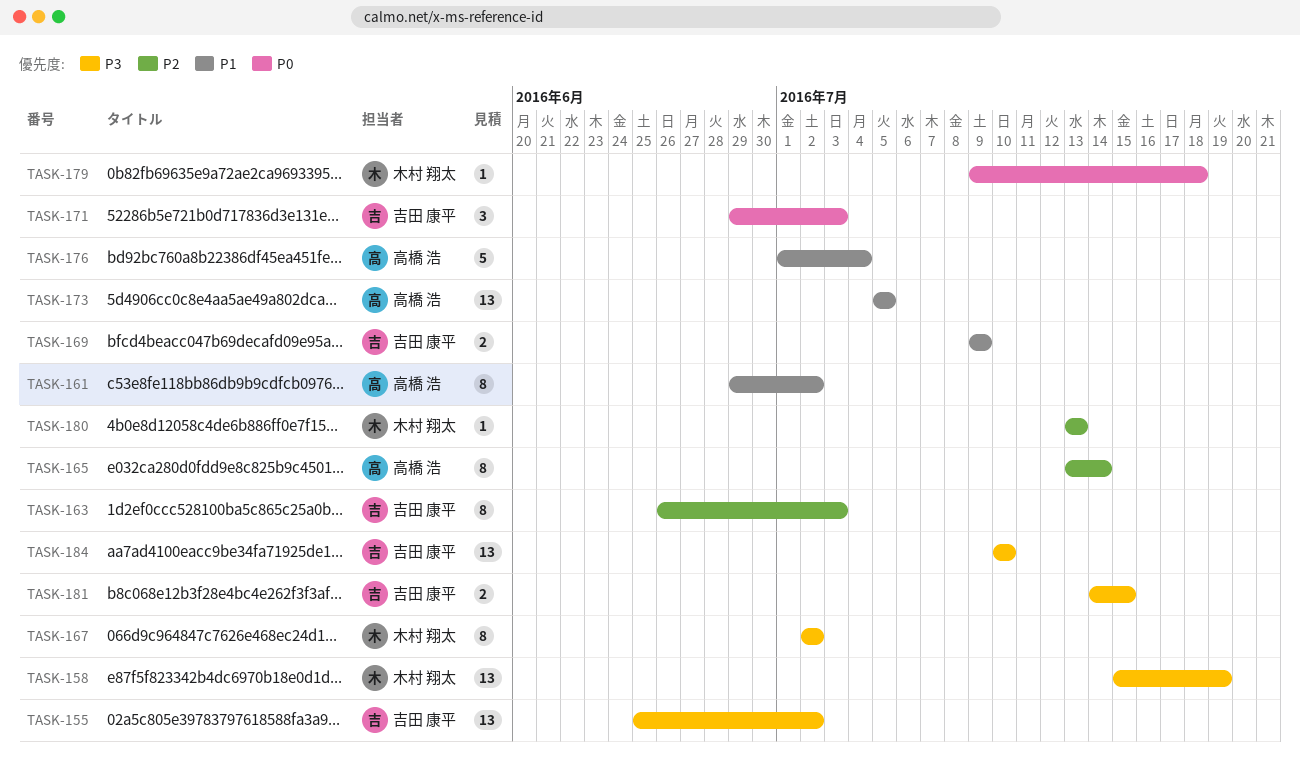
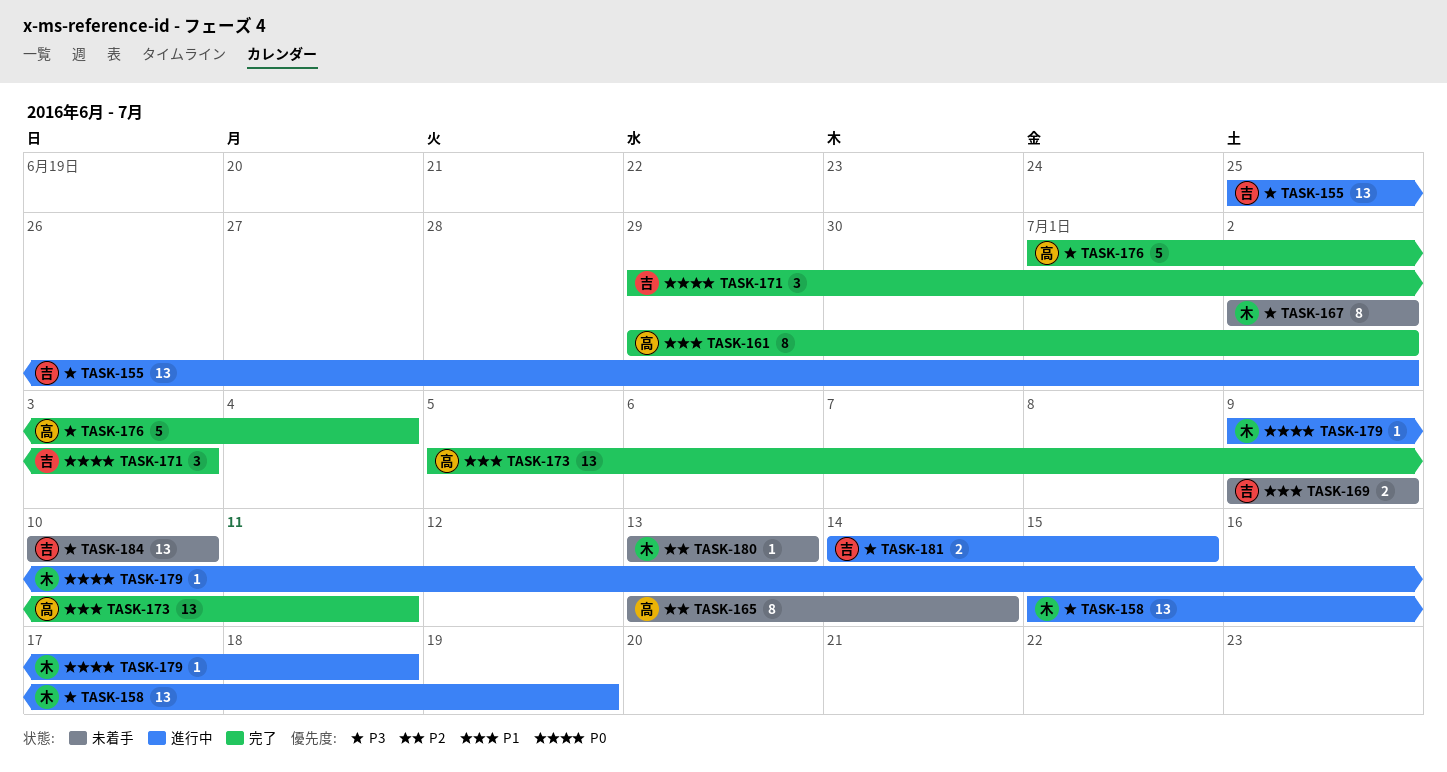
TASK-163: present -> none
TASK-173, due: Jul 5 -> Jul 11
TASK-176, priority: P1 -> P3

